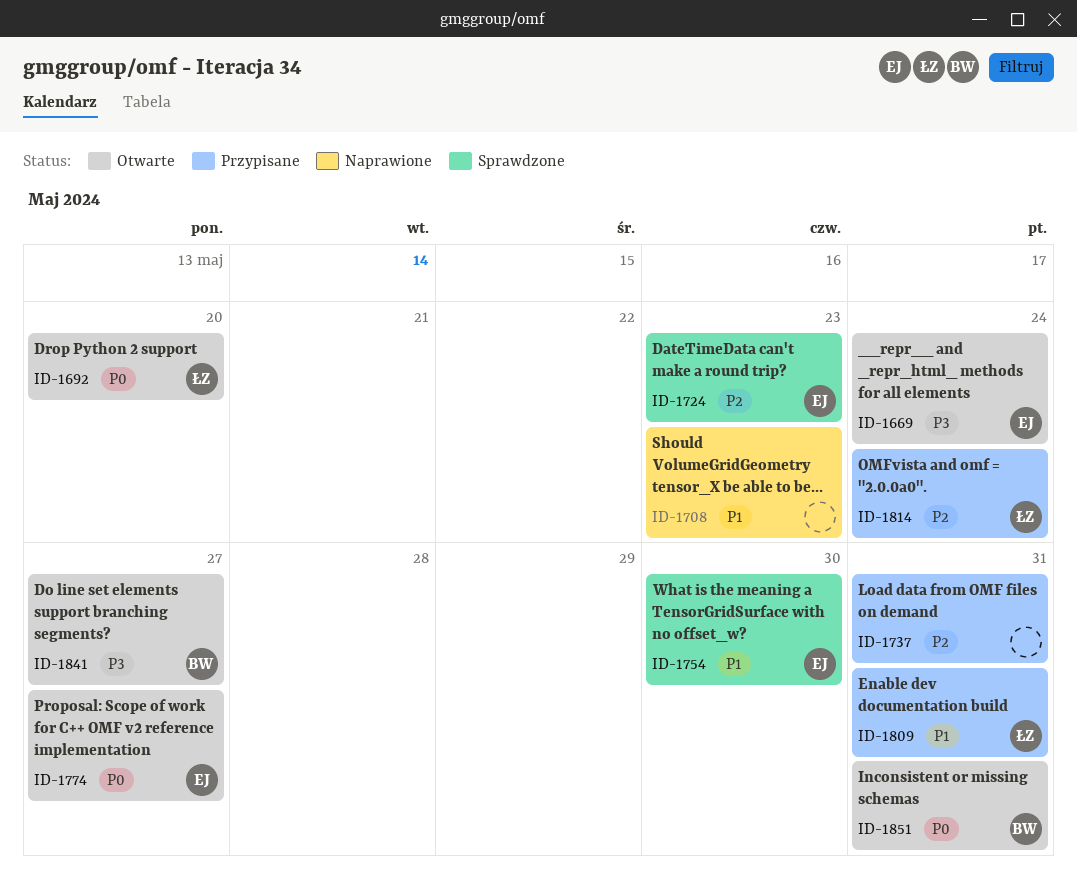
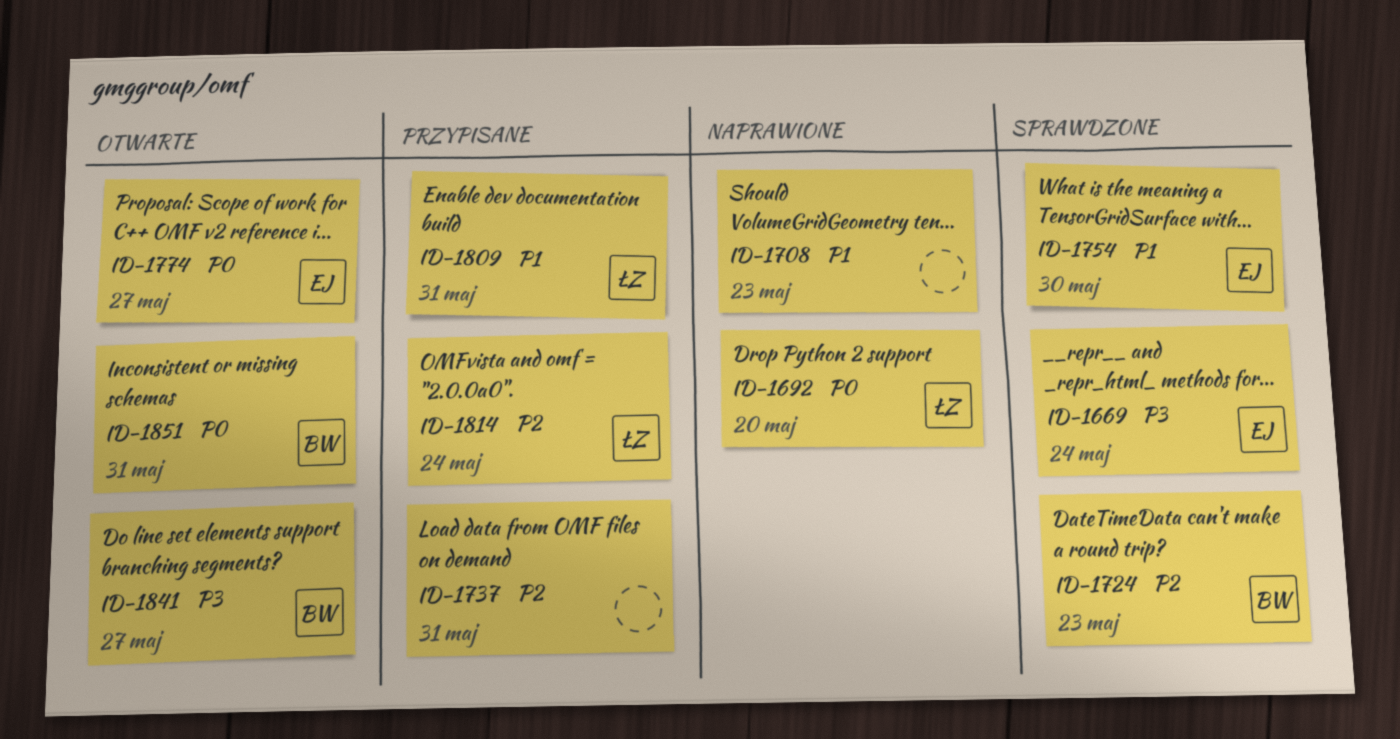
ID-1669, status: Otwarte -> Sprawdzone
ID-1692, status: Otwarte -> Naprawione
ID-1724, owner: EJ -> BW

